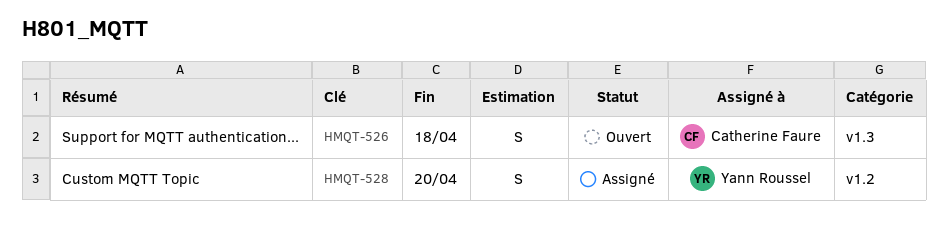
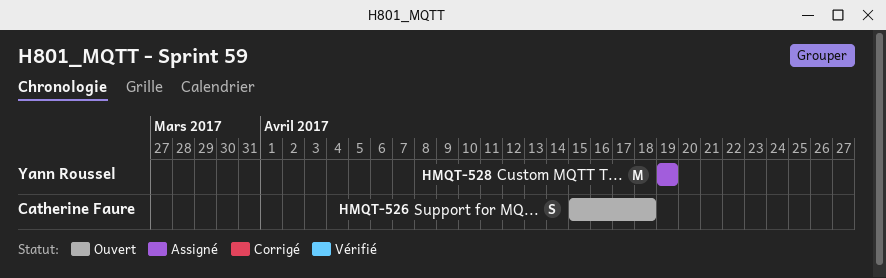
HMQT-528, estimate: S -> M
HMQT-528, due: Apr 20 -> Apr 19

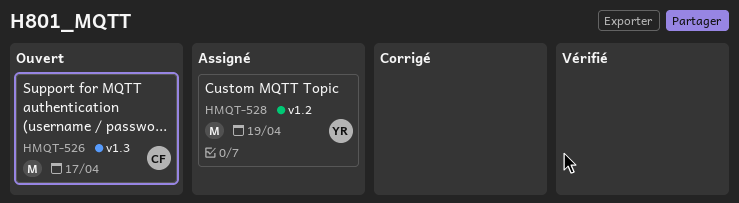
HMQT-526, estimate: S -> M
HMQT-526, due: Apr 18 -> Apr 17

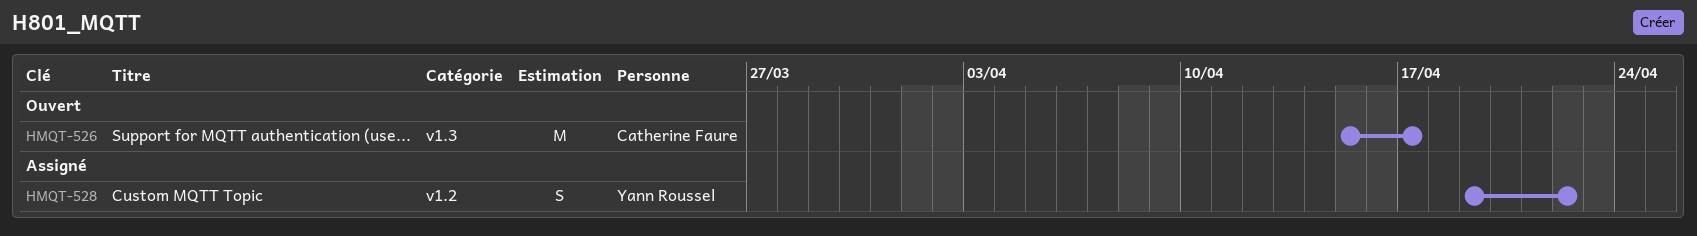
HMQT-528, estimate: M -> S
HMQT-528, due: Apr 19 -> Apr 22

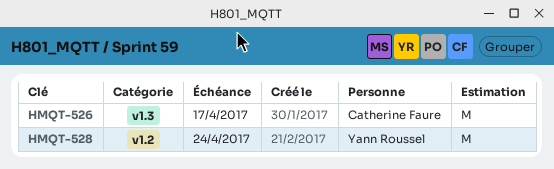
HMQT-528, estimate: S -> M
HMQT-528, due: Apr 22 -> Apr 24

